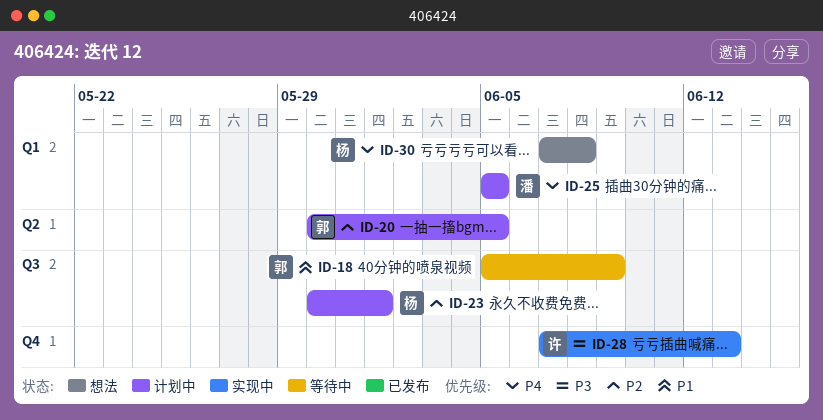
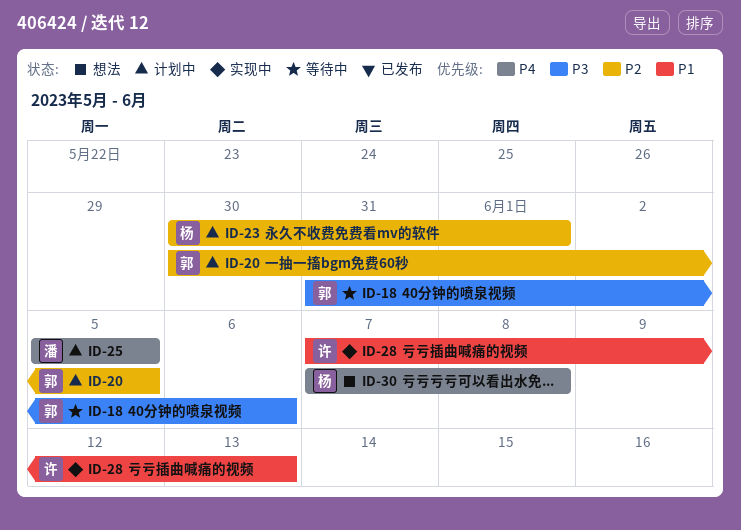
ID-18, priority: P1 -> P3
ID-18, start: Jun 5 -> May 31
ID-18, due: Jun 9 -> Jun 6
ID-28, priority: P3 -> P1

